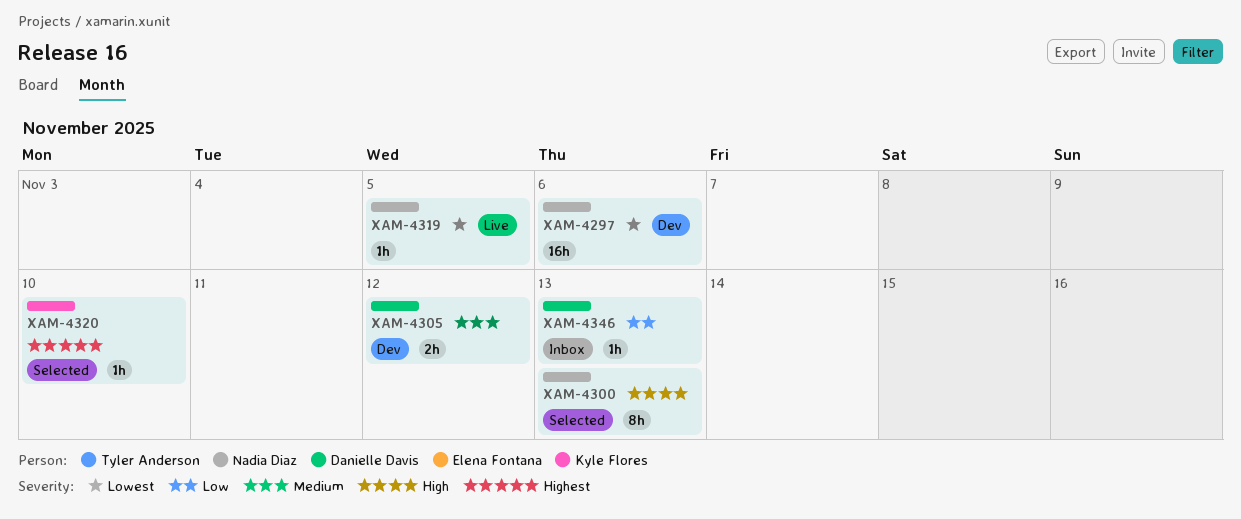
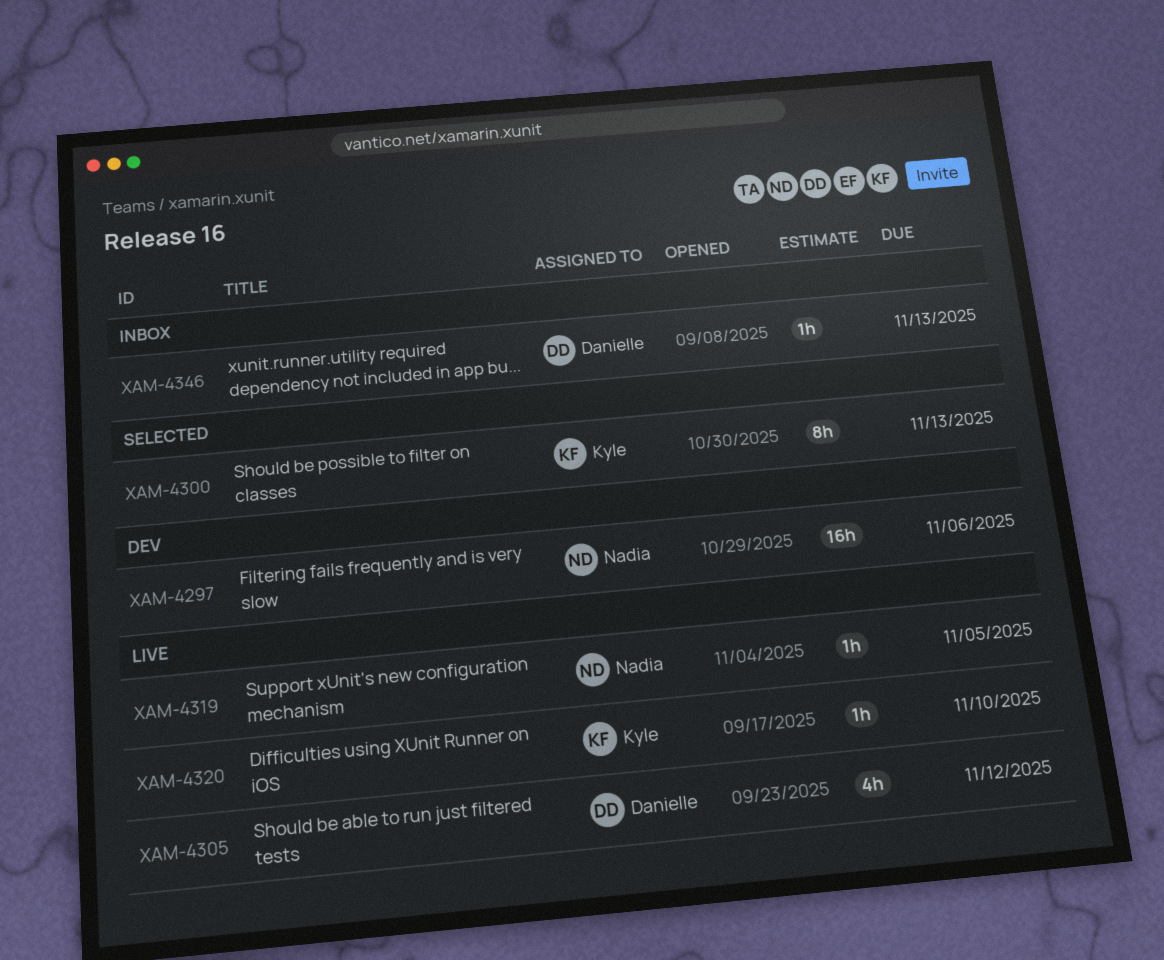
XAM-4300, owner: Nadia Diaz -> Kyle Flores
XAM-4305, status: Dev -> Live
XAM-4305, estimate: 2h -> 4h
XAM-4320, status: Selected -> Live

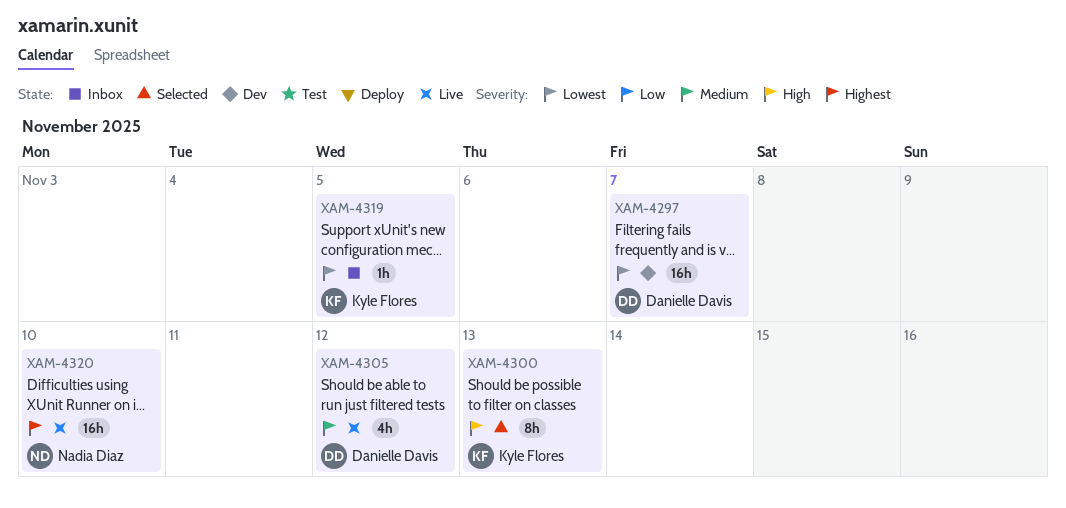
XAM-4297, owner: Nadia Diaz -> Danielle Davis
XAM-4297, due: Nov 6 -> Nov 7
XAM-4319, status: Live -> Inbox
XAM-4319, owner: Nadia Diaz -> Kyle Flores
XAM-4320, owner: Kyle Flores -> Nadia Diaz
XAM-4320, estimate: 1h -> 16h
XAM-4346: present -> none

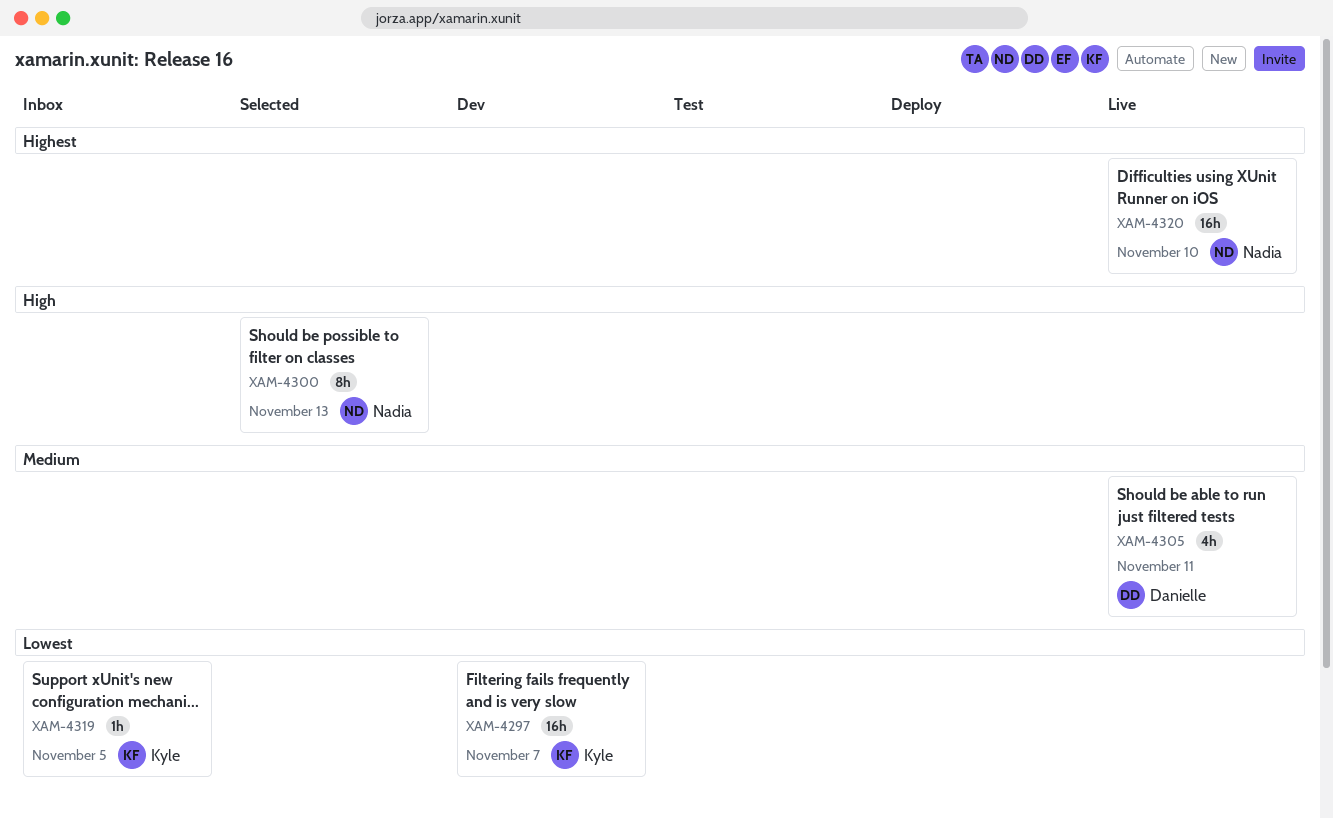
XAM-4297, owner: Danielle Davis -> Kyle Flores
XAM-4300, owner: Kyle Flores -> Nadia Diaz
XAM-4305, due: Nov 12 -> Nov 11

